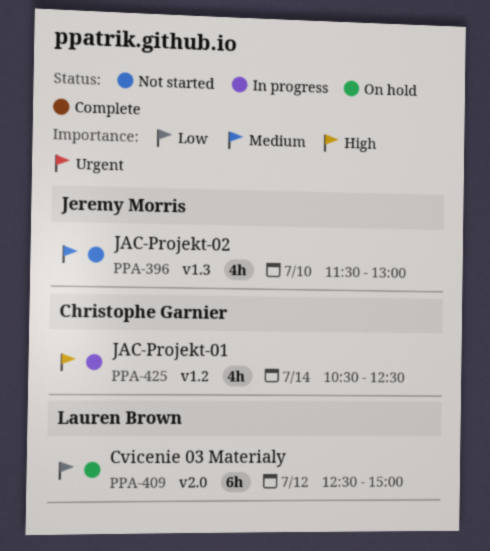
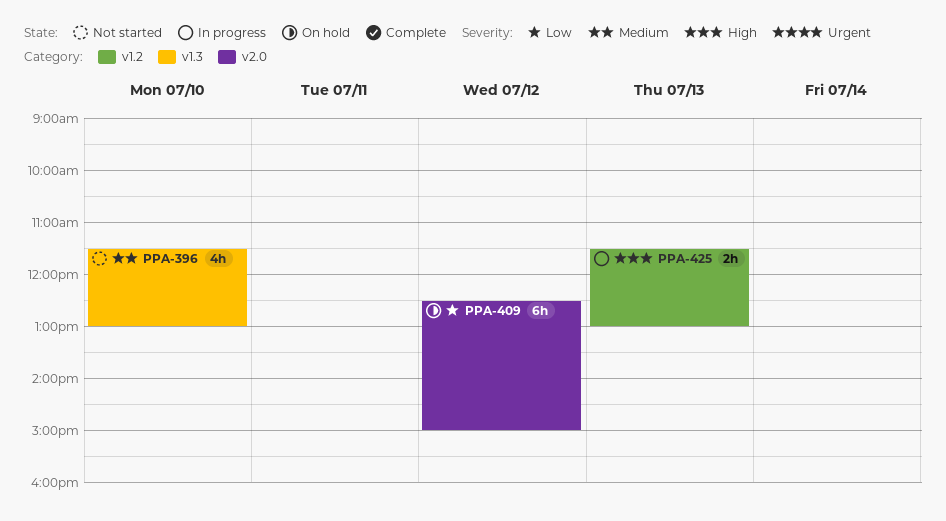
PPA-425, estimate: 4h -> 2h
PPA-425, day: Jul 14 -> Jul 13
PPA-425, begins: 10:30 -> 11:30
PPA-425, ends: 12:30 -> 13:00

